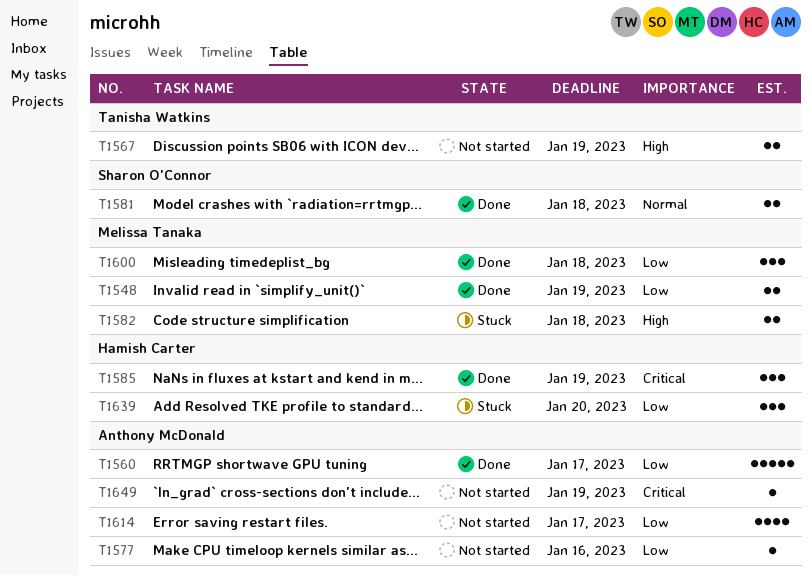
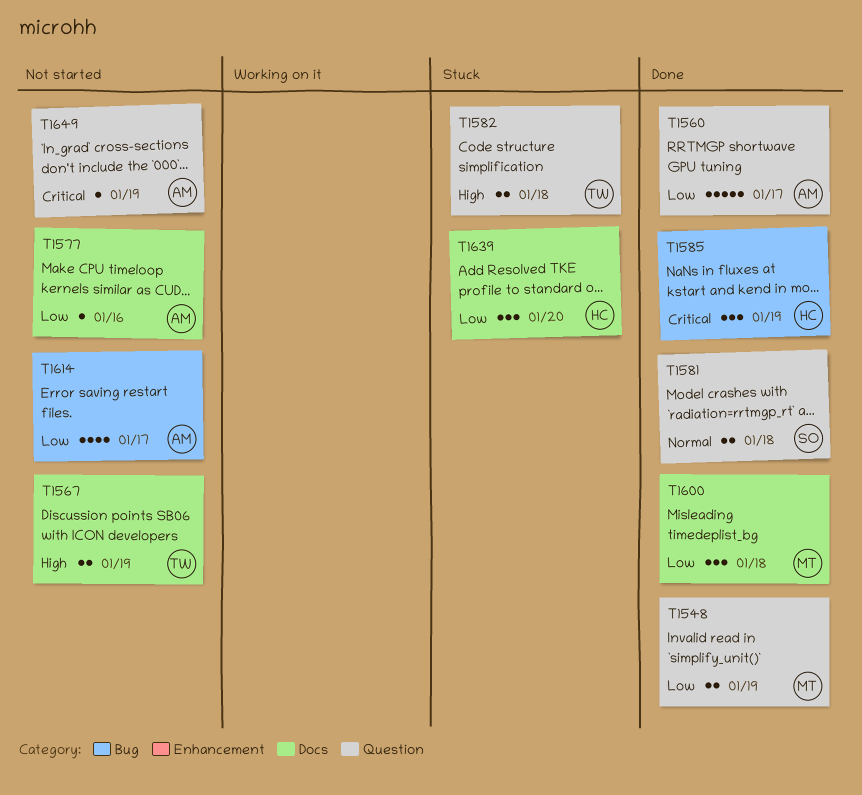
T1582, owner: Melissa Tanaka -> Tanisha Watkins

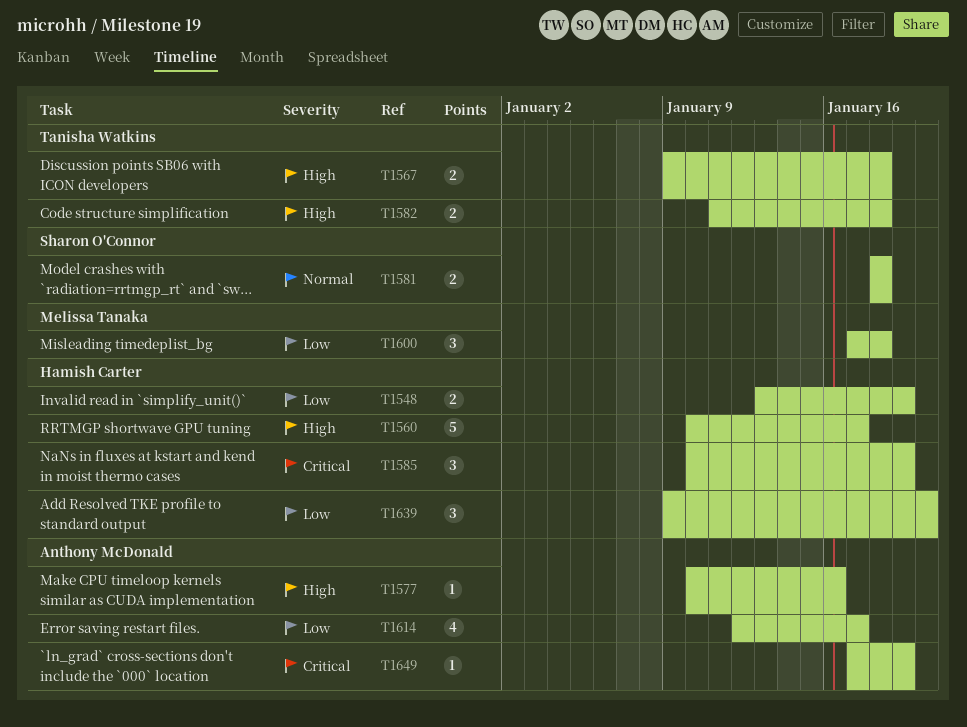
T1548, owner: Melissa Tanaka -> Hamish Carter
T1560, owner: Anthony McDonald -> Hamish Carter
T1560, priority: Low -> High
T1567, due: Jan 19 -> Jan 18
T1577, priority: Low -> High

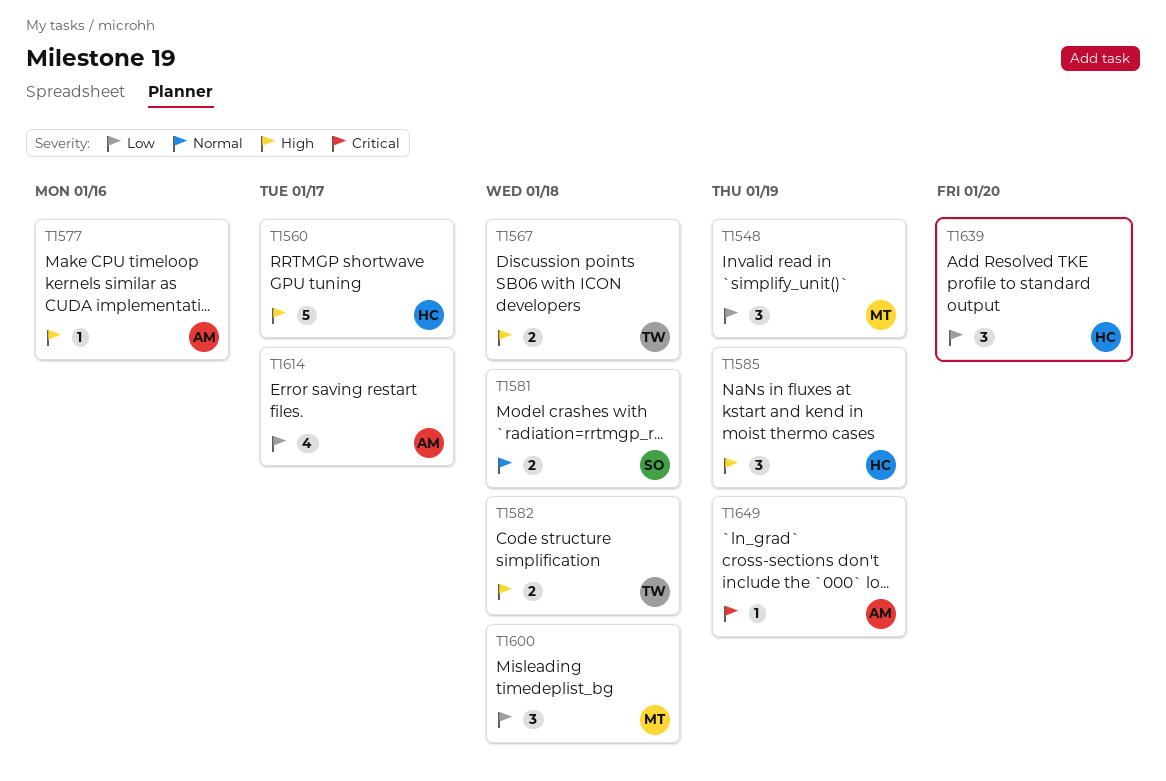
T1548, owner: Hamish Carter -> Melissa Tanaka
T1548, estimate: 2 -> 3
T1585, priority: Critical -> High

